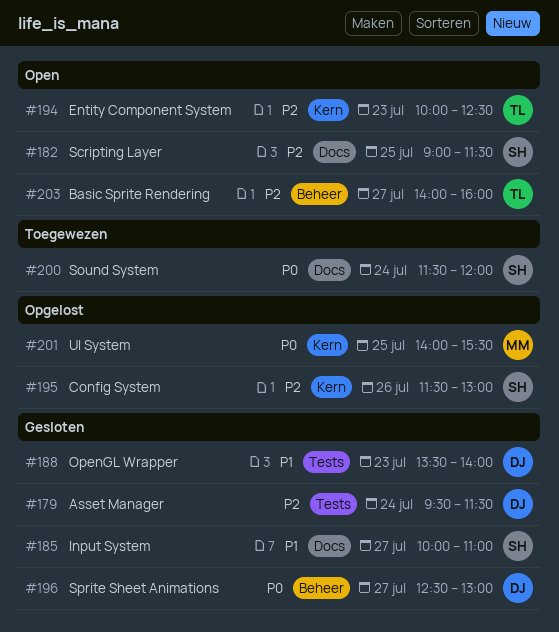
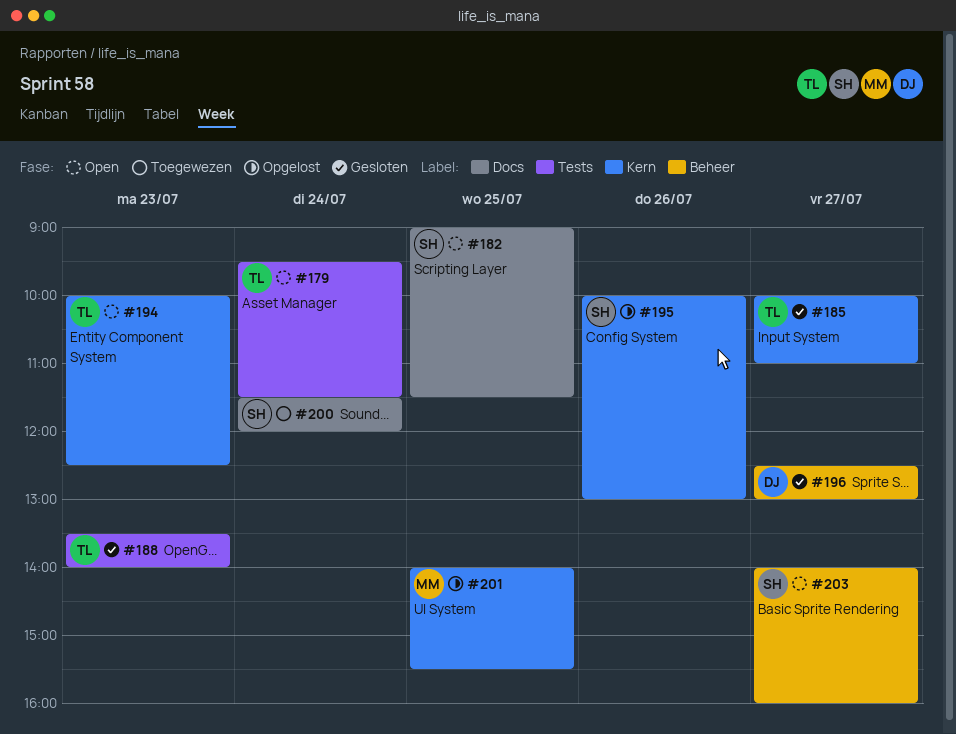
#179, status: Gesloten -> Open
#179, owner: DJ -> TL
#185, owner: SH -> TL
#185, label: Docs -> Kern
#188, owner: DJ -> TL
#195, begins: 11:30 -> 10:00
#203, owner: TL -> SH

